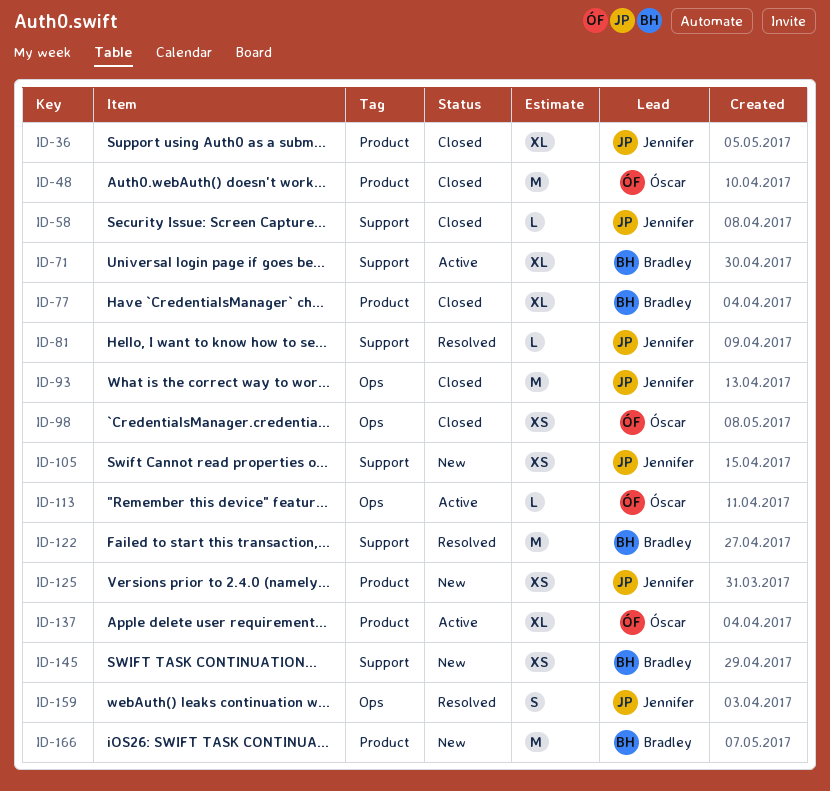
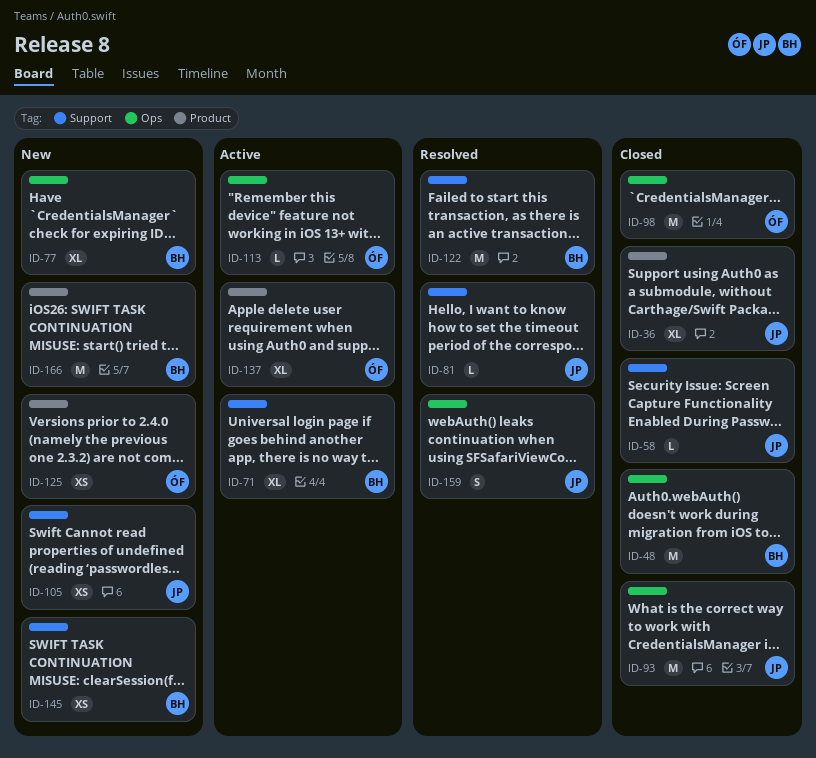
ID-48, owner: Óscar -> Bradley
ID-48, label: Product -> Ops
ID-77, status: Closed -> New
ID-77, label: Product -> Ops
ID-98, estimate: XS -> M
ID-125, owner: Jennifer -> Óscar

